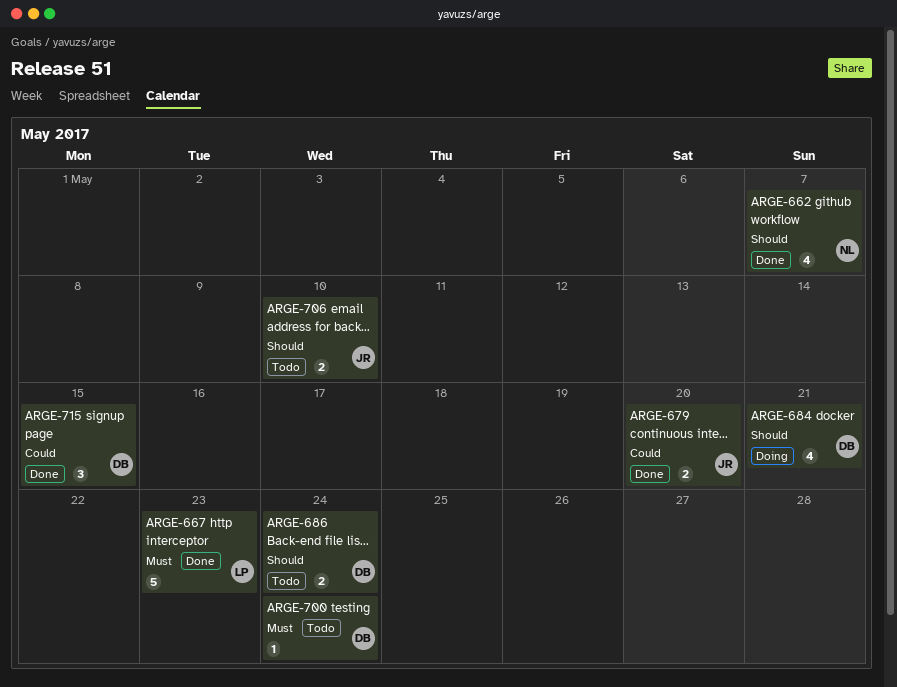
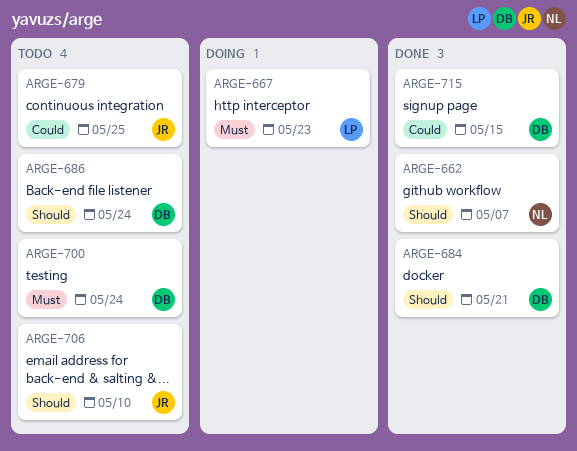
ARGE-667, status: Done -> Doing
ARGE-679, status: Done -> Todo
ARGE-679, due: May 20 -> May 25
ARGE-684, status: Doing -> Done

